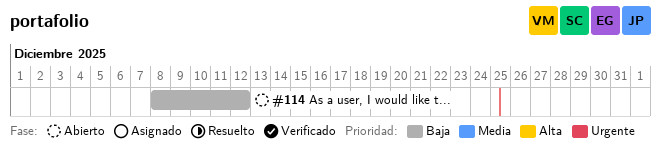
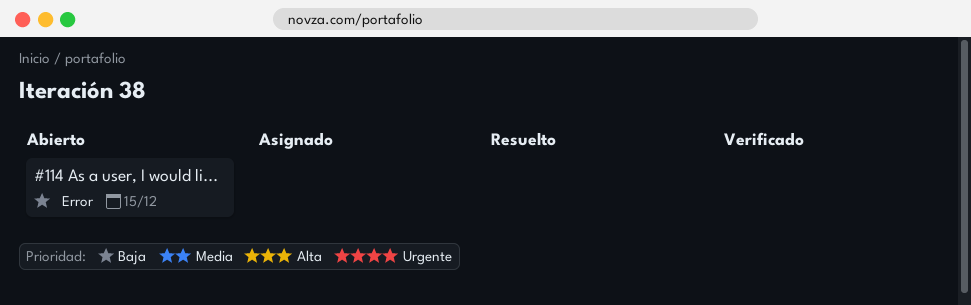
#114, due: Dec 12 -> Dec 15

